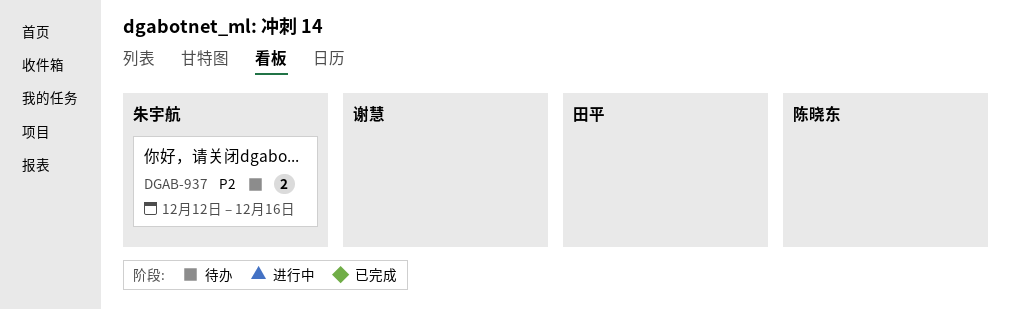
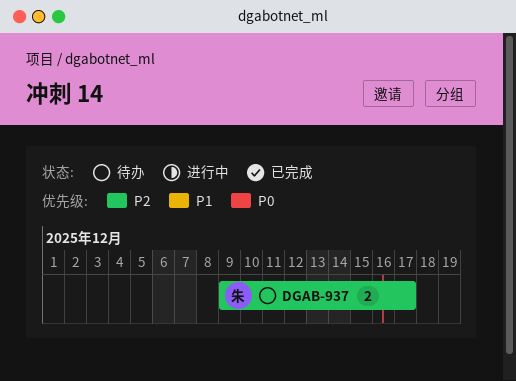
DGAB-937, start: Dec 12 -> Dec 9
DGAB-937, due: Dec 16 -> Dec 17

